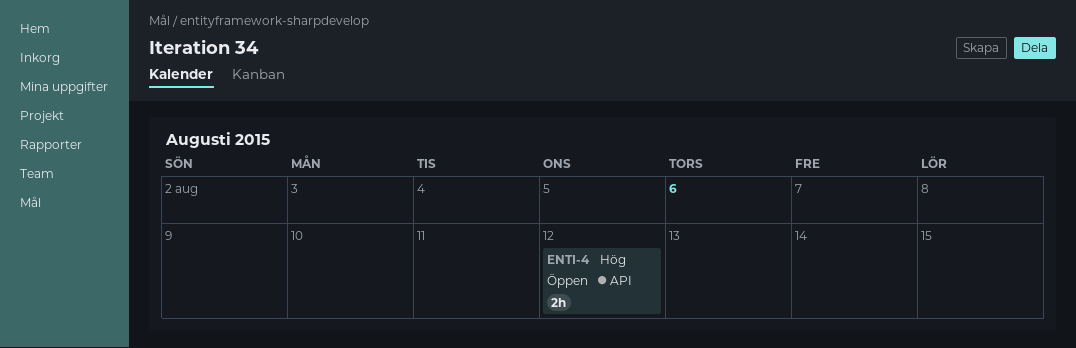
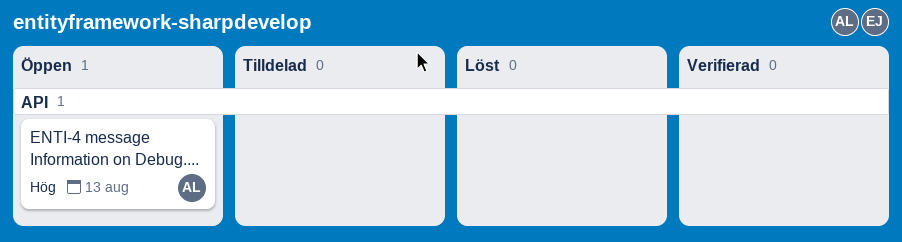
ENTI-4, due: Aug 12 -> Aug 13

